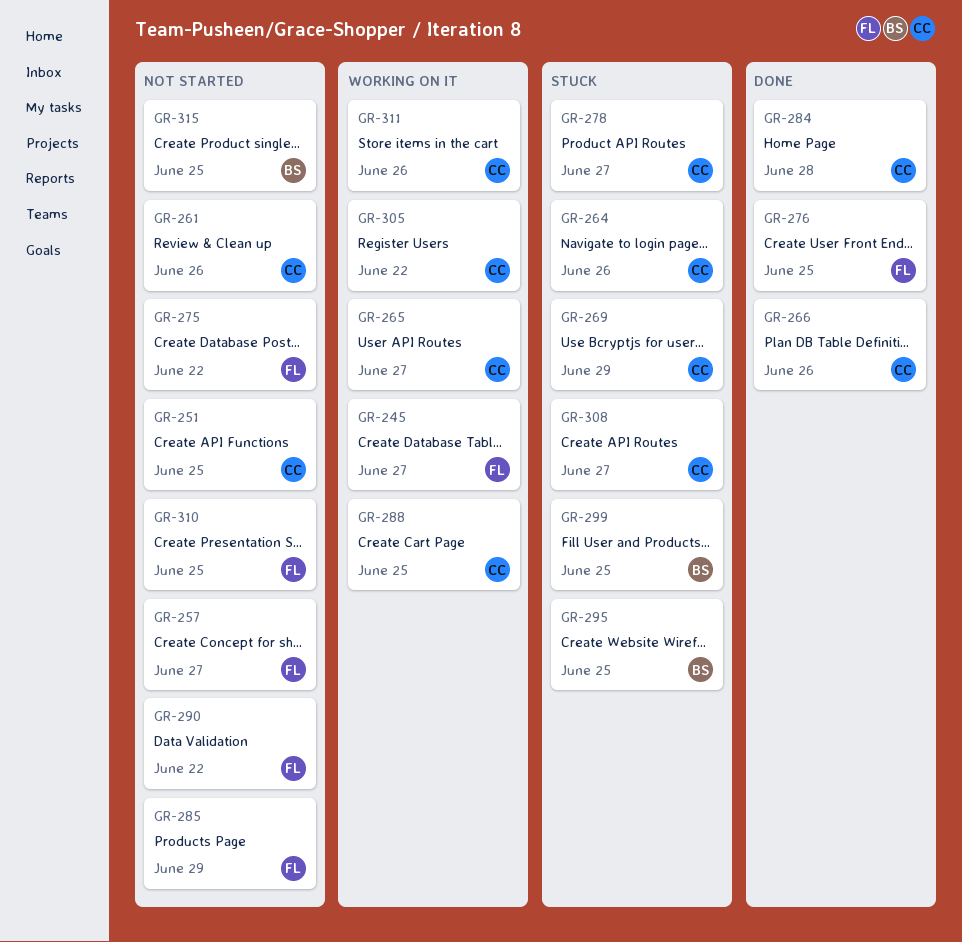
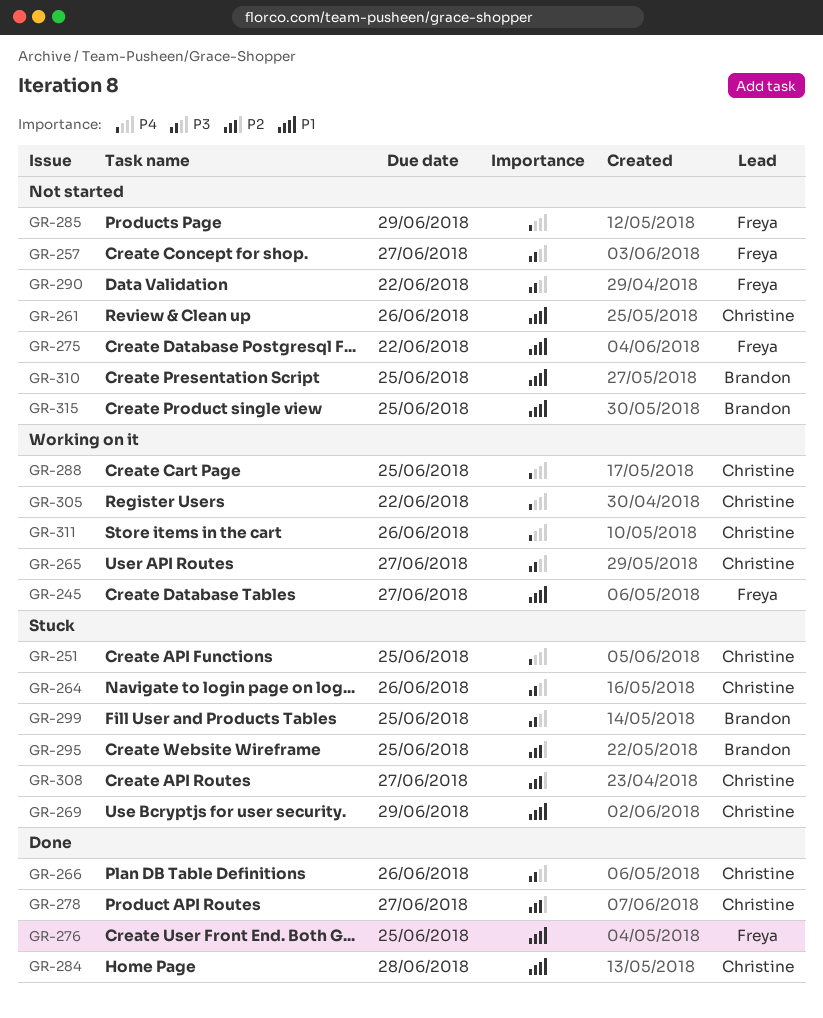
GR-251, status: Not started -> Stuck
GR-278, status: Stuck -> Done
GR-310, owner: Freya -> Brandon

